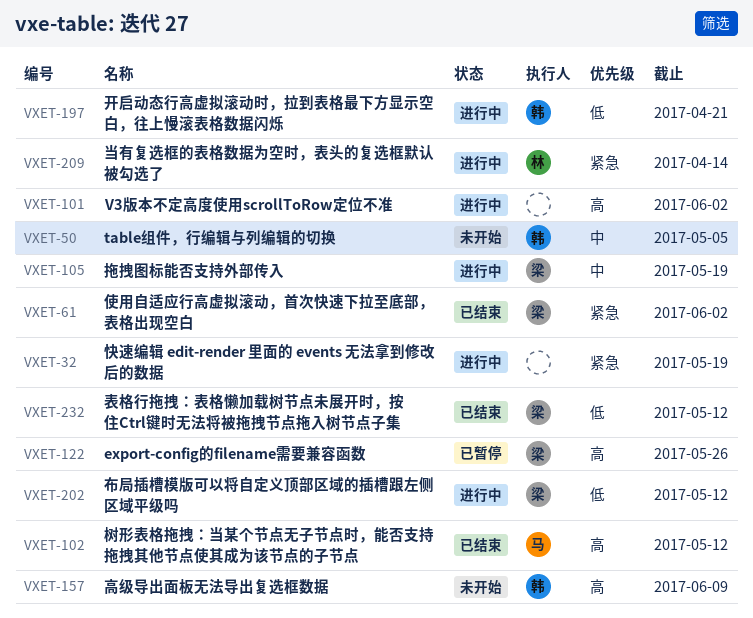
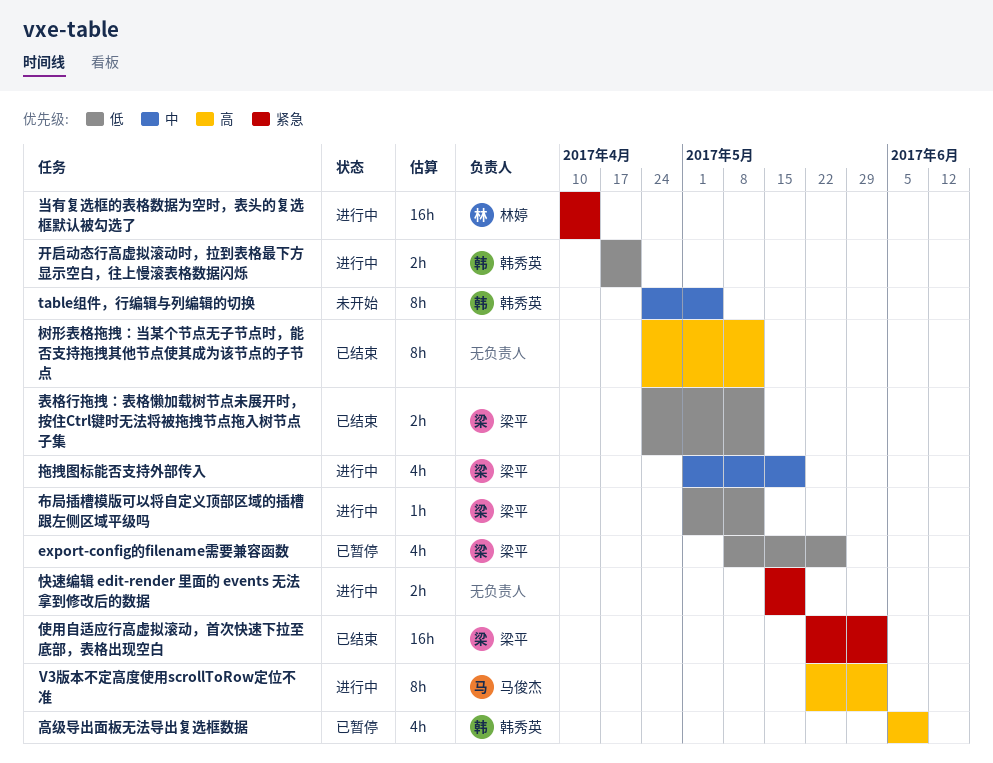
export-config的filename需要兼容函数, priority: 高 -> 低
V3版本不定高度使用scrollToRow定位不准, owner: none -> 马俊杰
树形表格拖拽：当某个节点无子节点时，能否支持拖拽其他节点使其成为该节点的子节点, owner: 马俊杰 -> none
高级导出面板无法导出复选框数据, status: 未开始 -> 已暂停

